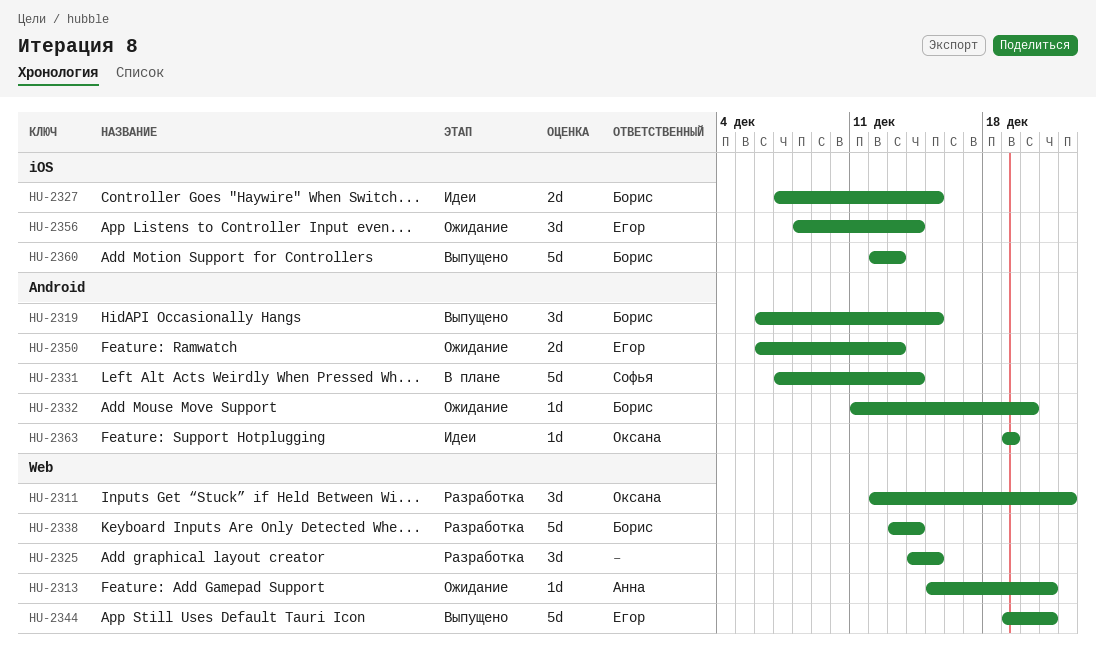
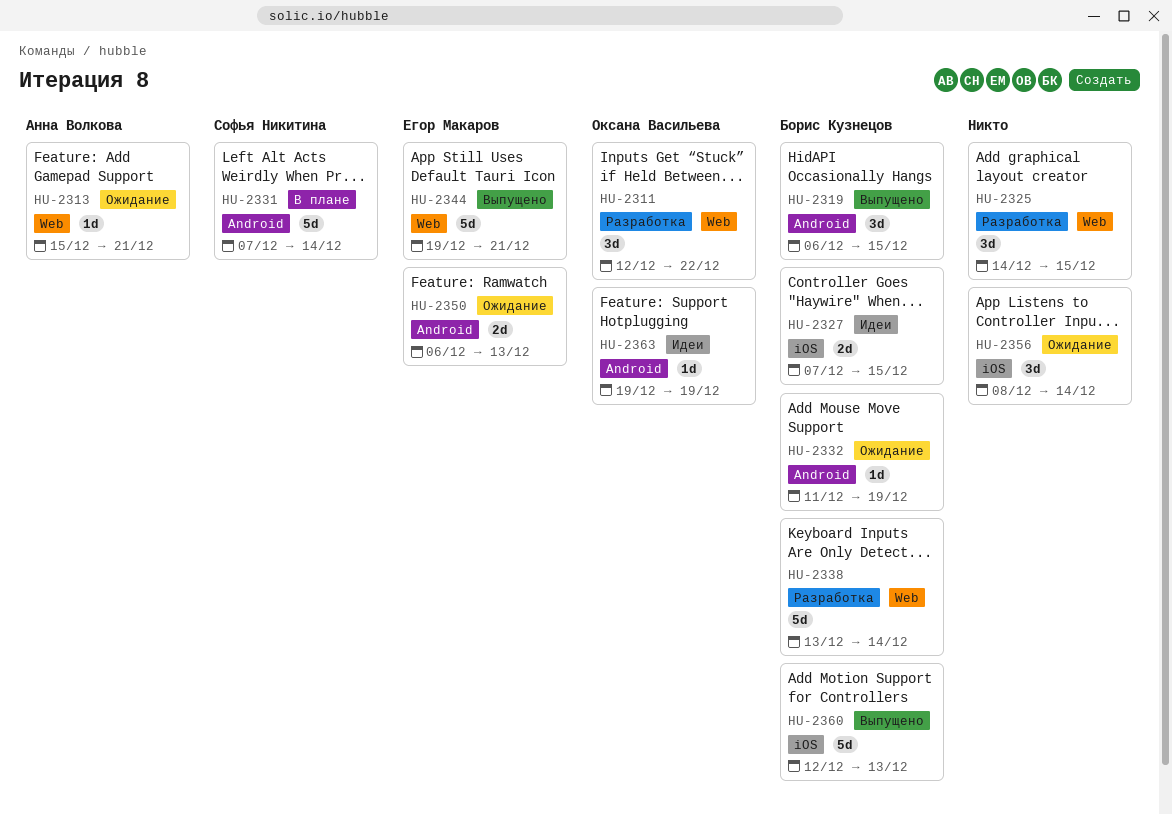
HU-2332, due: Dec 20 -> Dec 19
HU-2356, owner: Егор Макаров -> none

